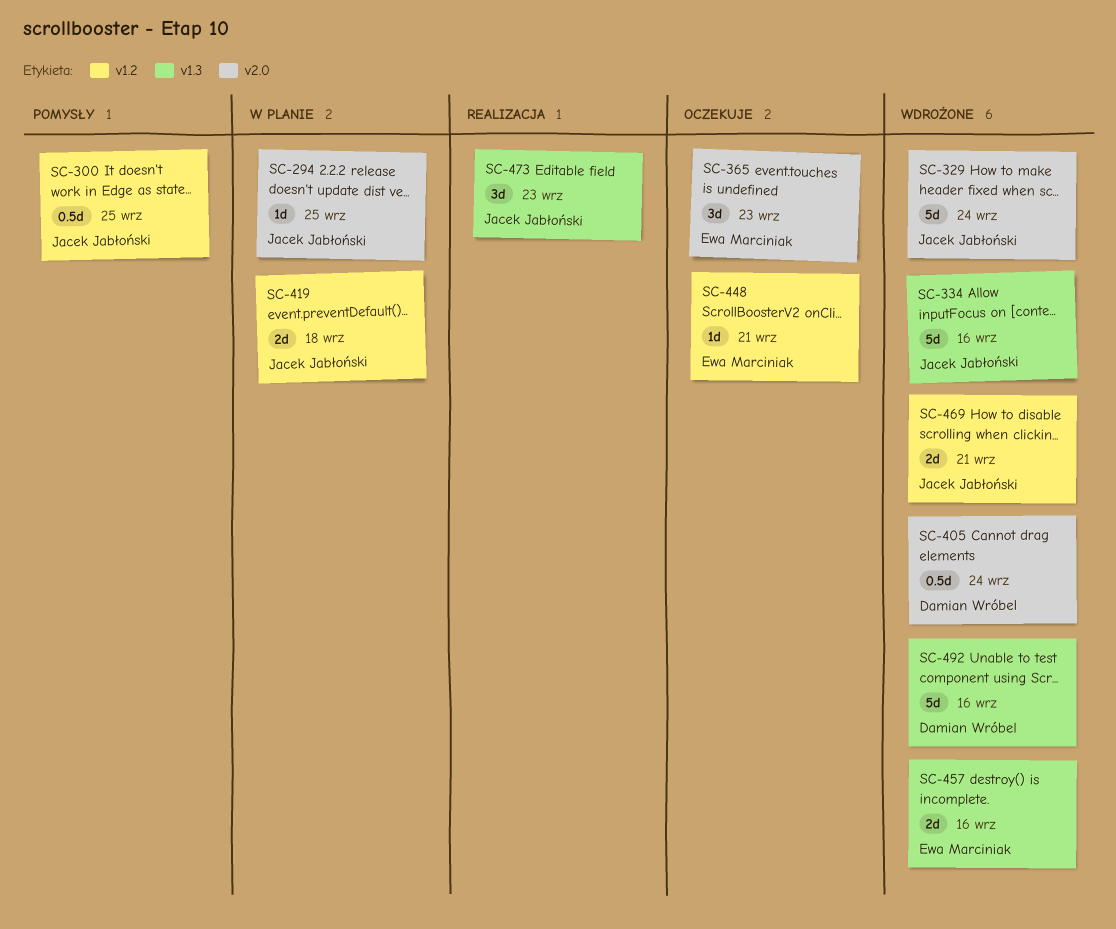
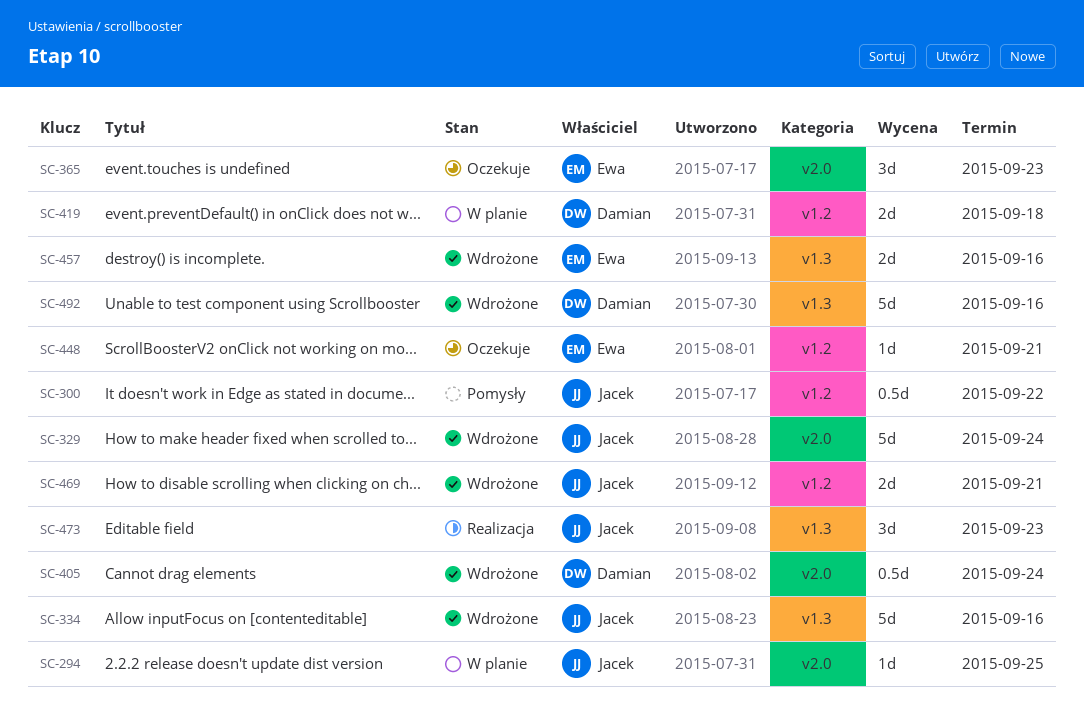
SC-300, due: Sep 25 -> Sep 22
SC-419, owner: Jacek Jabłoński -> Damian Wróbel

